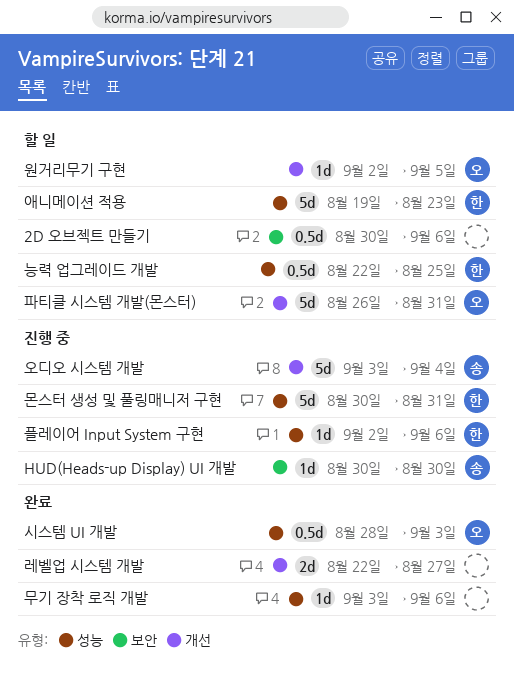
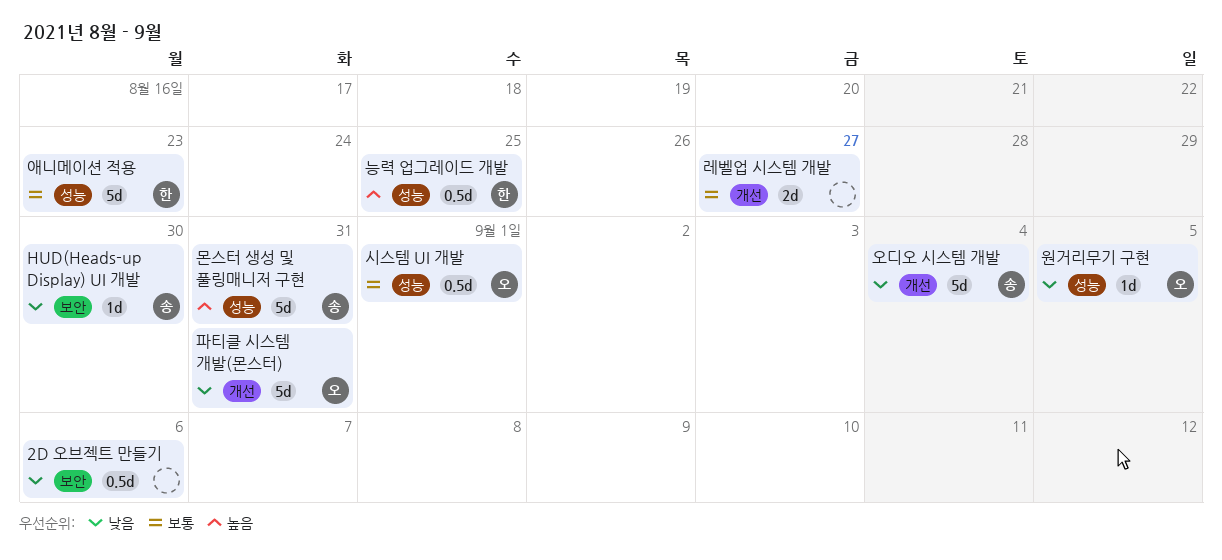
몬스터 생성 및 풀링매니저 구현, owner: 한 -> 송
무기 장착 로직 개발: present -> none
시스템 UI 개발, due: Sep 3 -> Sep 1
원거리무기 구현, label: 개선 -> 성능
플레이어 Input System 구현: present -> none

